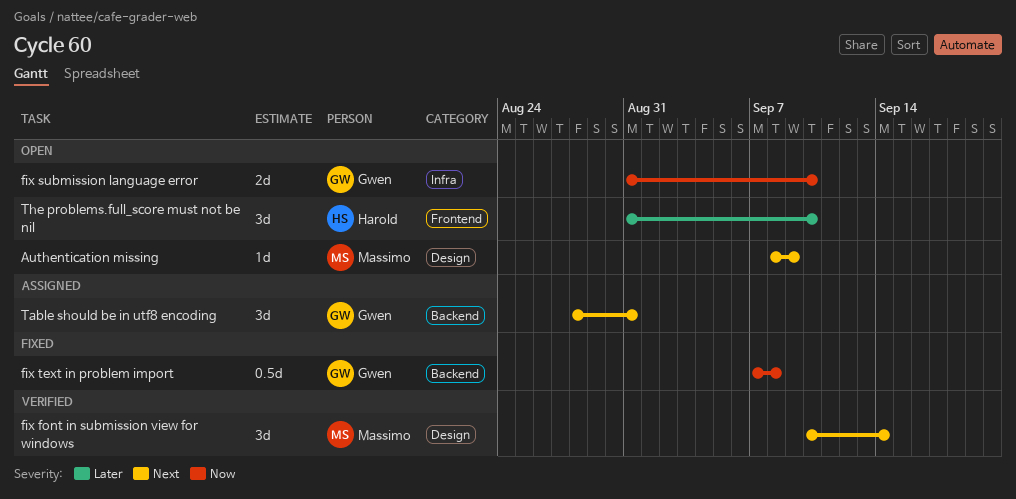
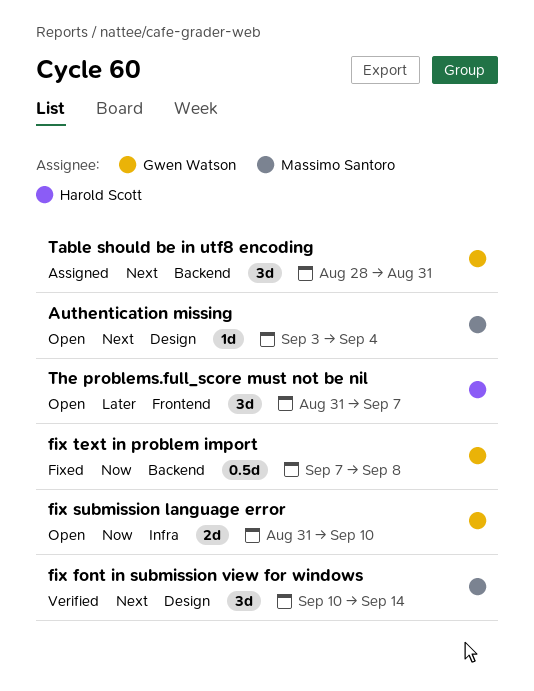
Authentication missing, start: Sep 8 -> Sep 3
Authentication missing, due: Sep 9 -> Sep 4
The problems.full_score must not be nil, due: Sep 10 -> Sep 7

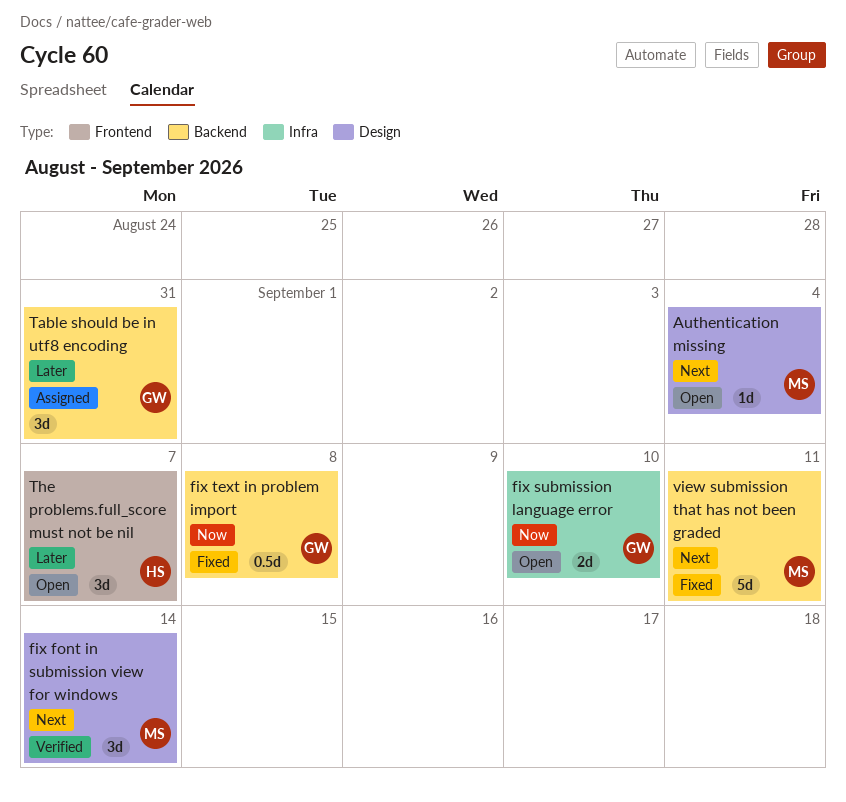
Table should be in utf8 encoding, priority: Next -> Later
view submission that has not been graded: none -> present

